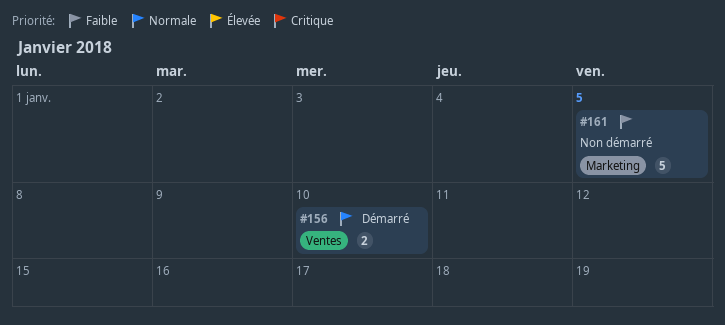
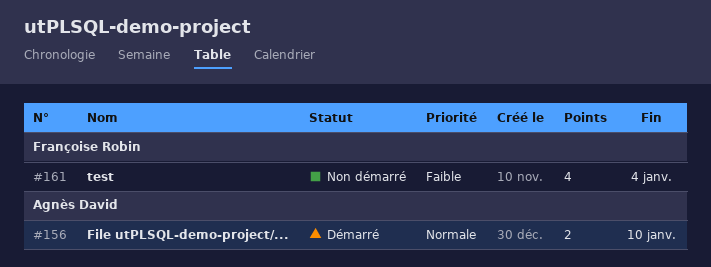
#161, estimate: 5 -> 4
#161, due: Jan 5 -> Jan 4

